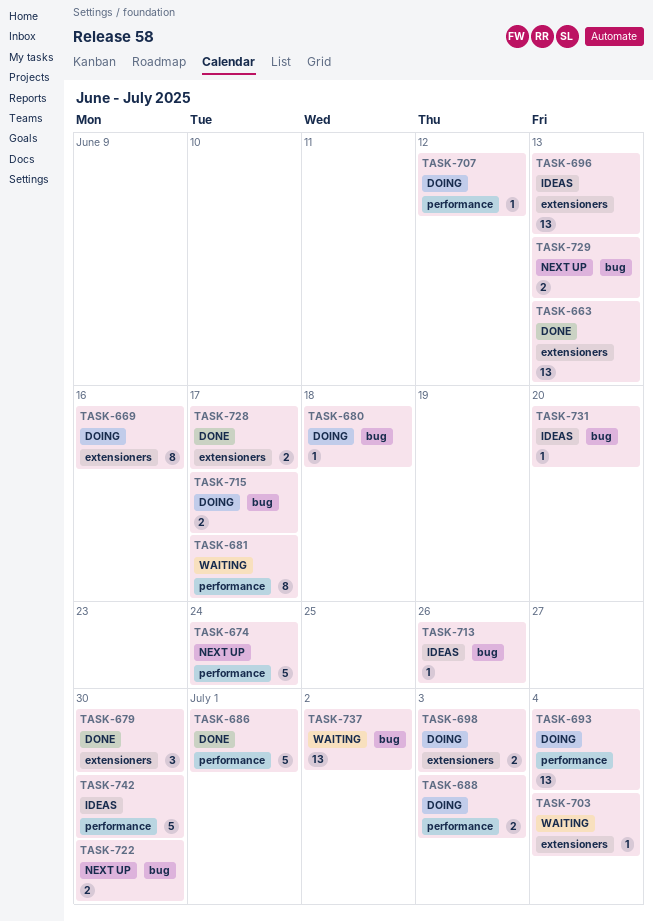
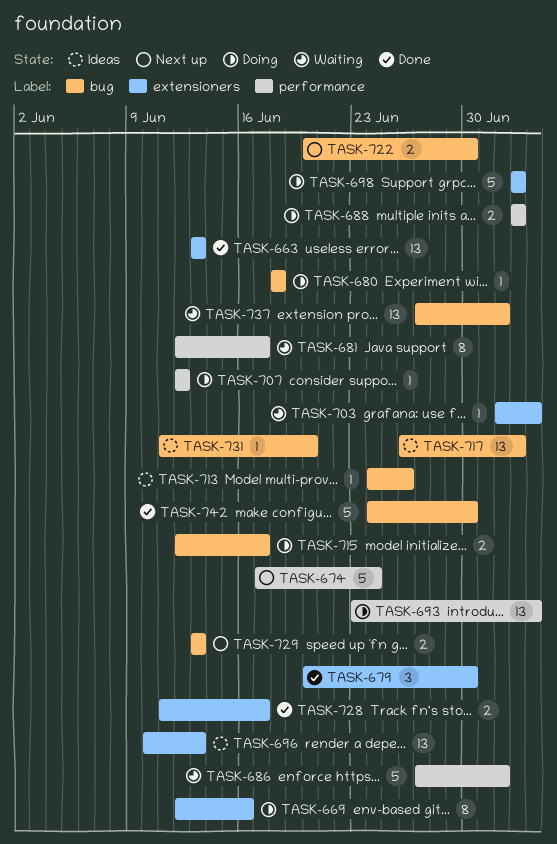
TASK-686, status: Done -> Waiting
TASK-686, due: Jul 1 -> Jul 2
TASK-698, estimate: 2 -> 5
TASK-717: none -> present
TASK-742, status: Ideas -> Done
TASK-742, label: performance -> bug

